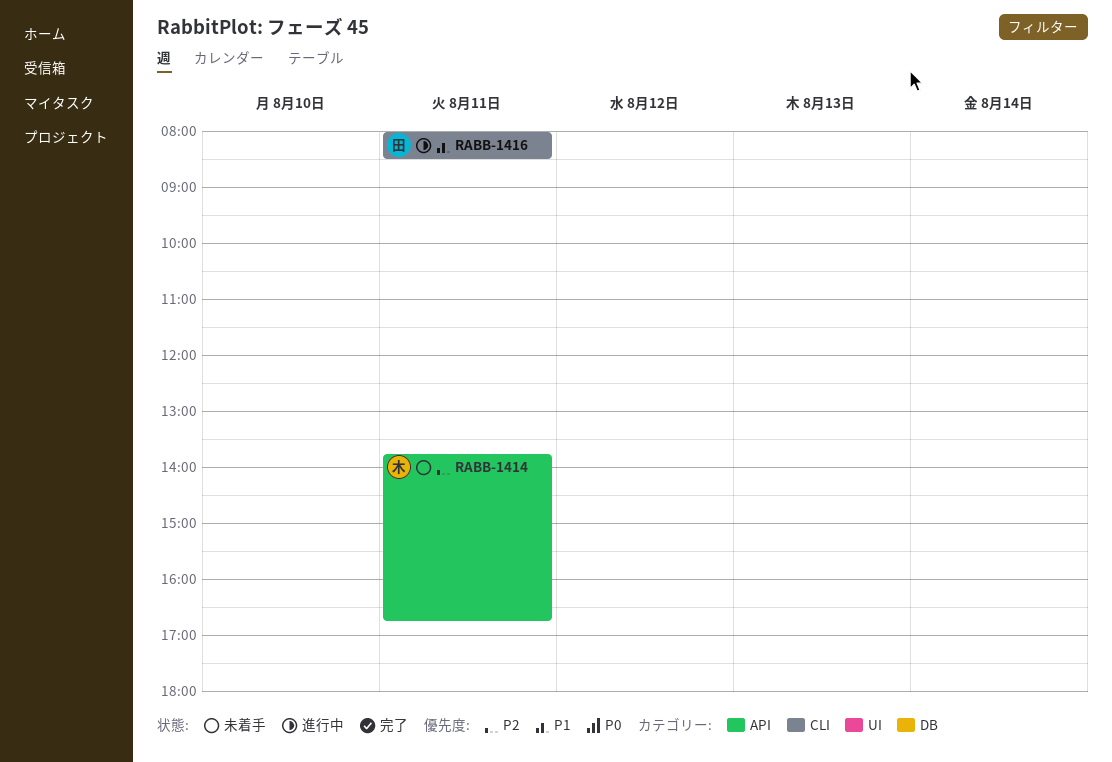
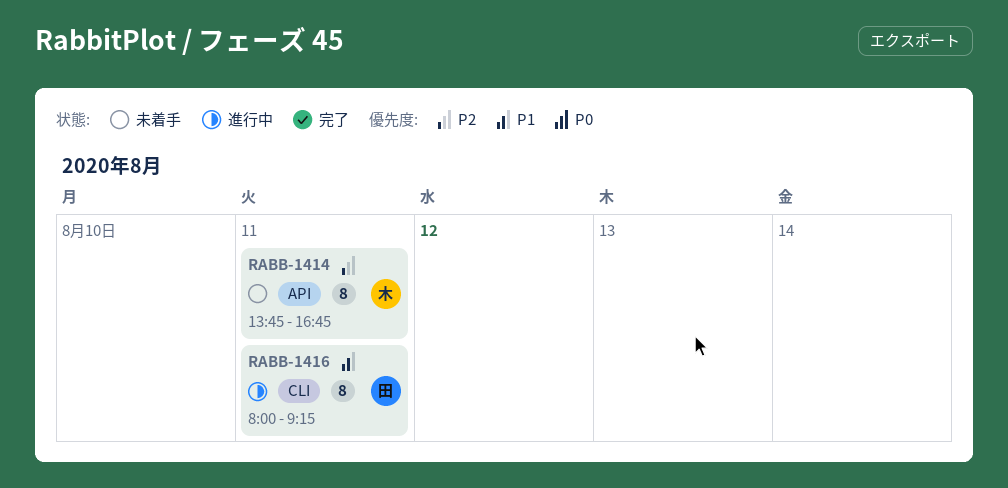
RABB-1416, ends: 08:30 -> 09:15

